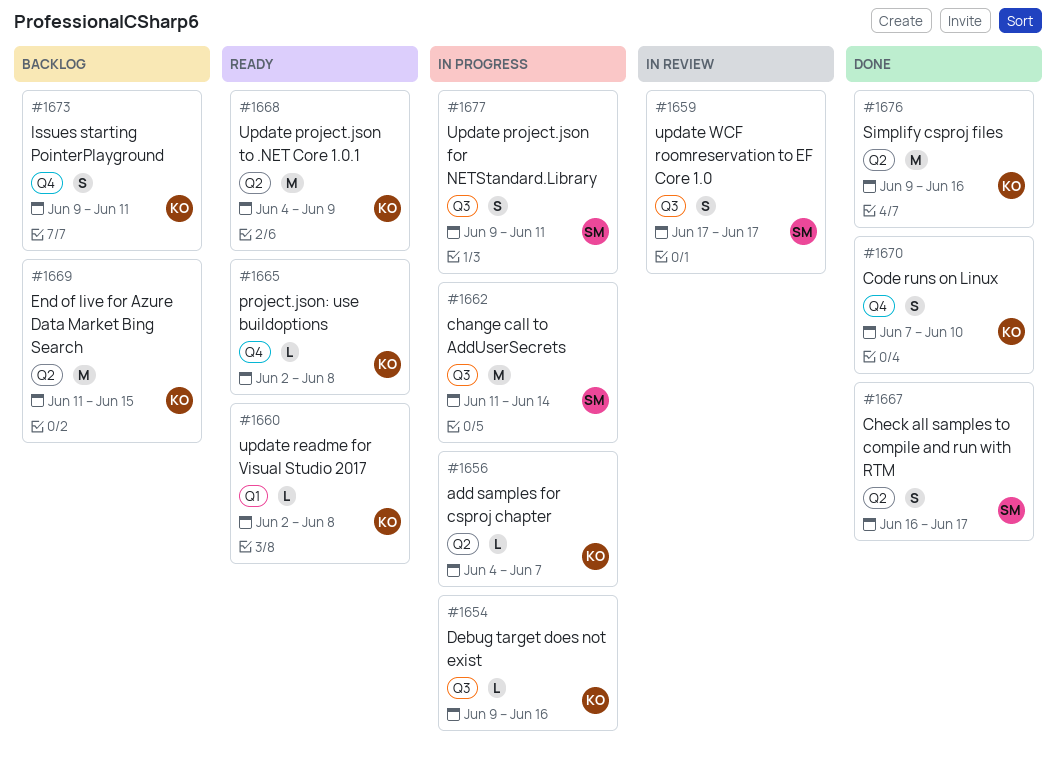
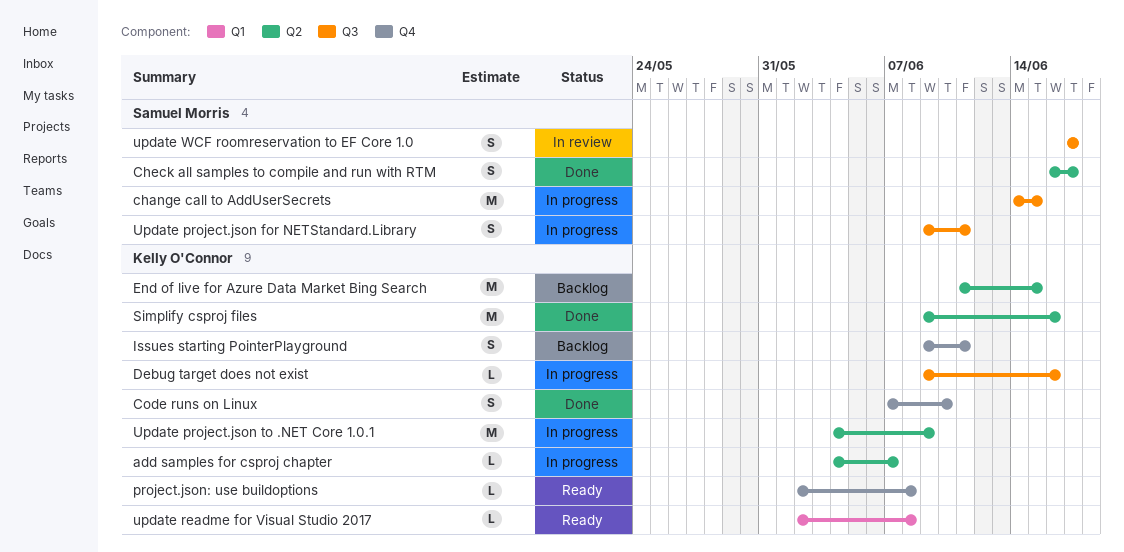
change call to AddUserSecrets, start: Jun 11 -> Jun 14
change call to AddUserSecrets, due: Jun 14 -> Jun 15
Update project.json to .NET Core 1.0.1, status: Ready -> In progress

